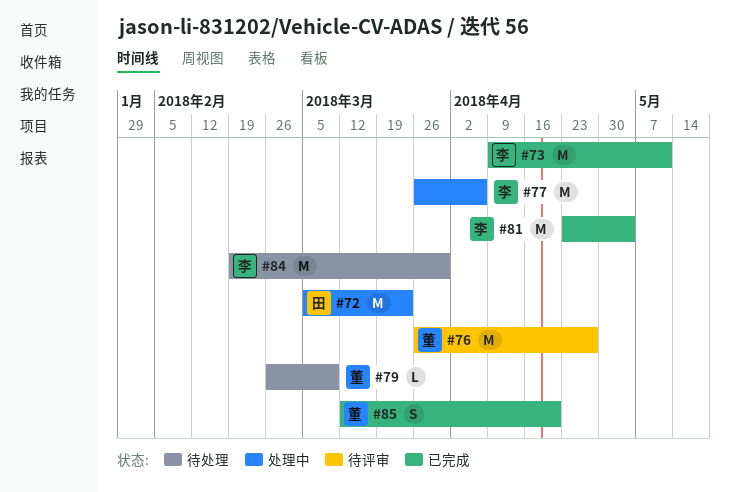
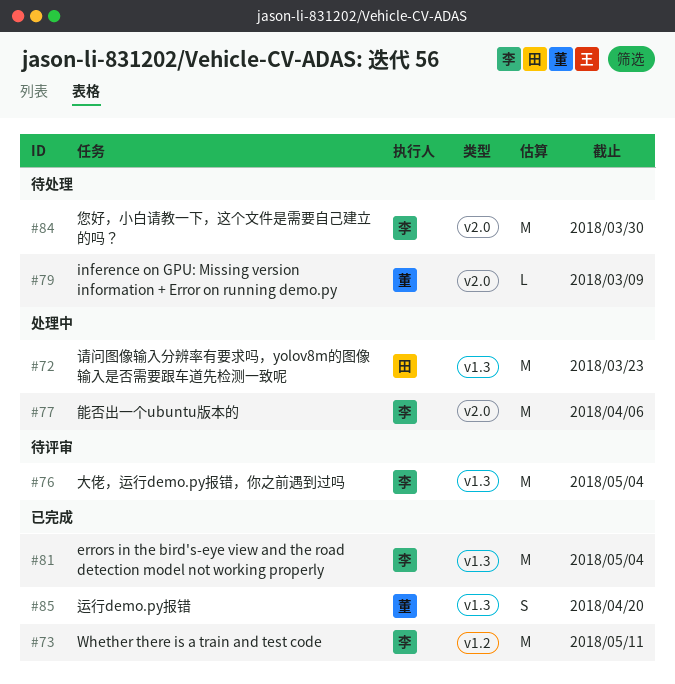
#76, owner: 董 -> 李
#76, due: Apr 27 -> May 4

